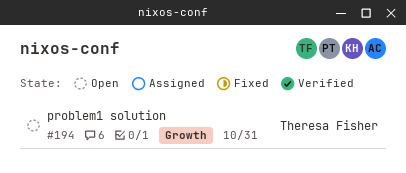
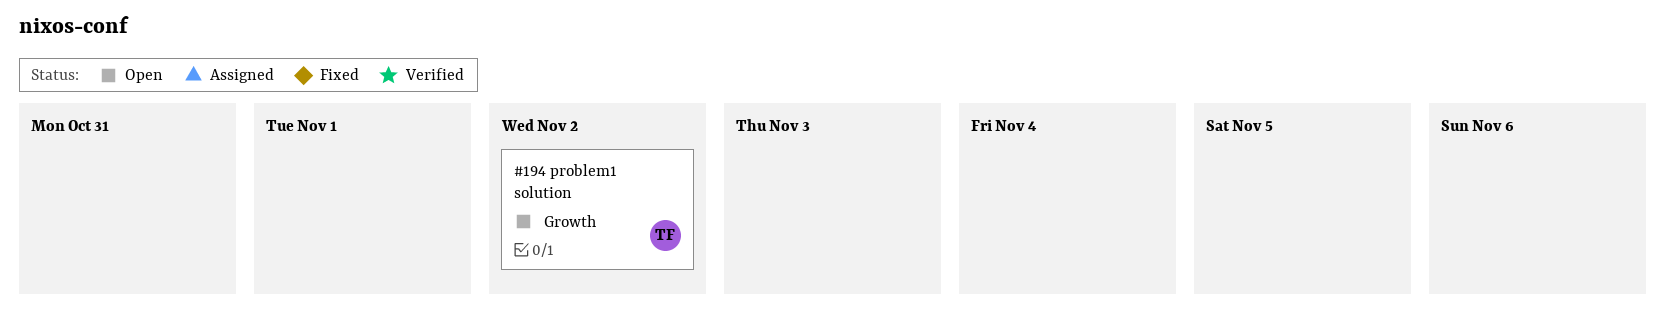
#194, due: Oct 31 -> Nov 2

